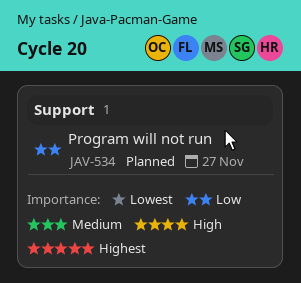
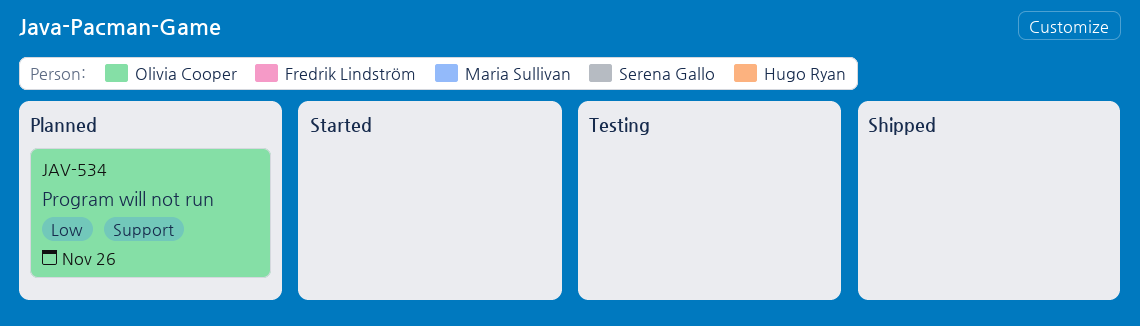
JAV-534, due: Nov 27 -> Nov 26

